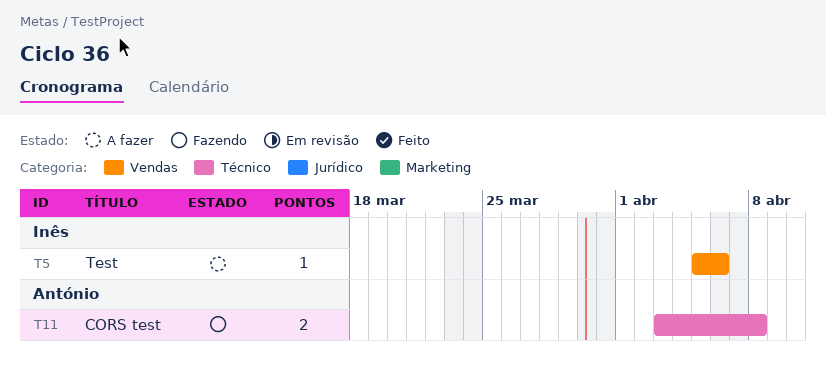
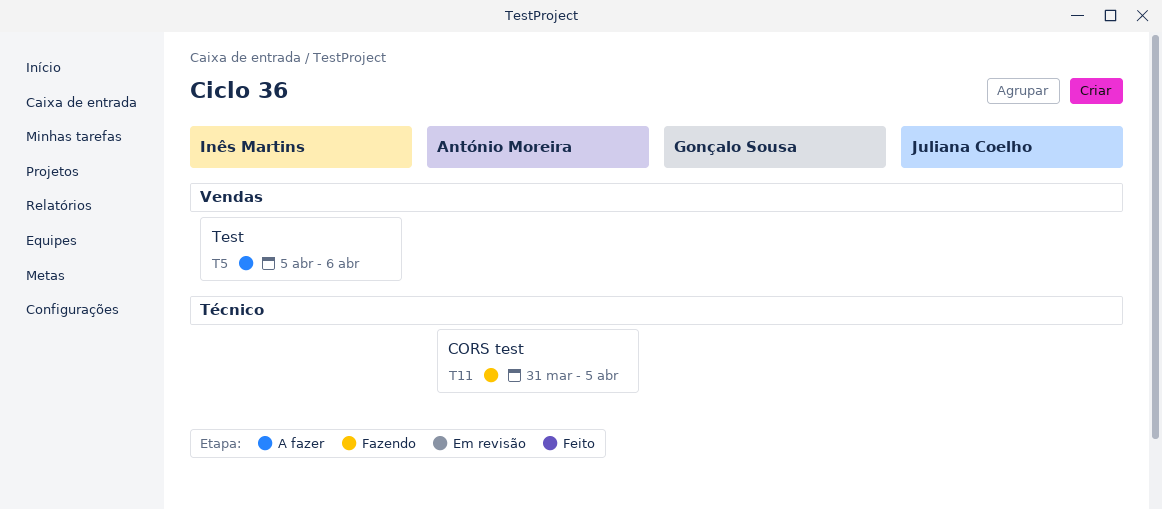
T11, start: Apr 3 -> Mar 31
T11, due: Apr 8 -> Apr 5

